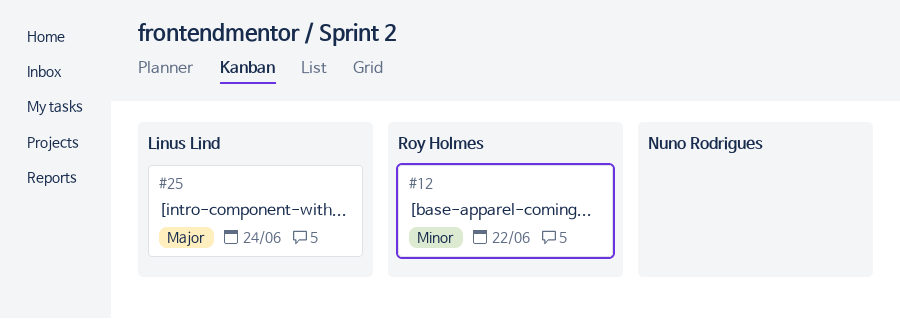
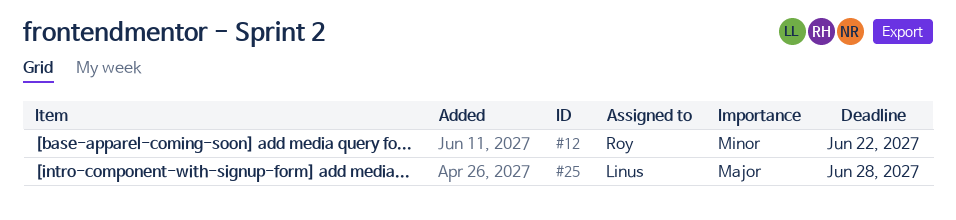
#25, due: Jun 24 -> Jun 28

